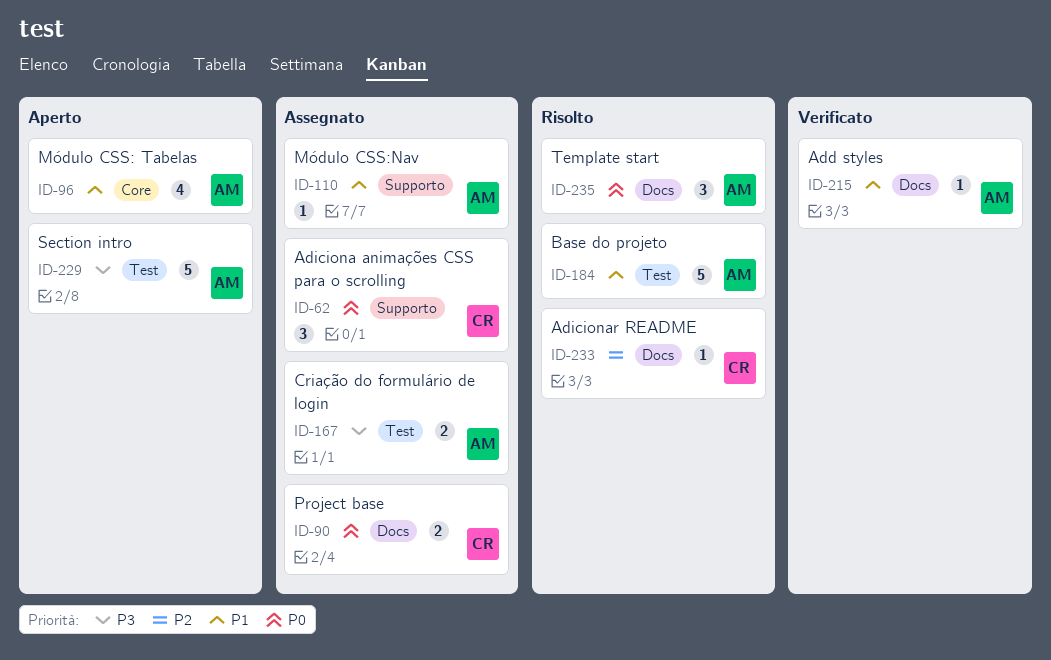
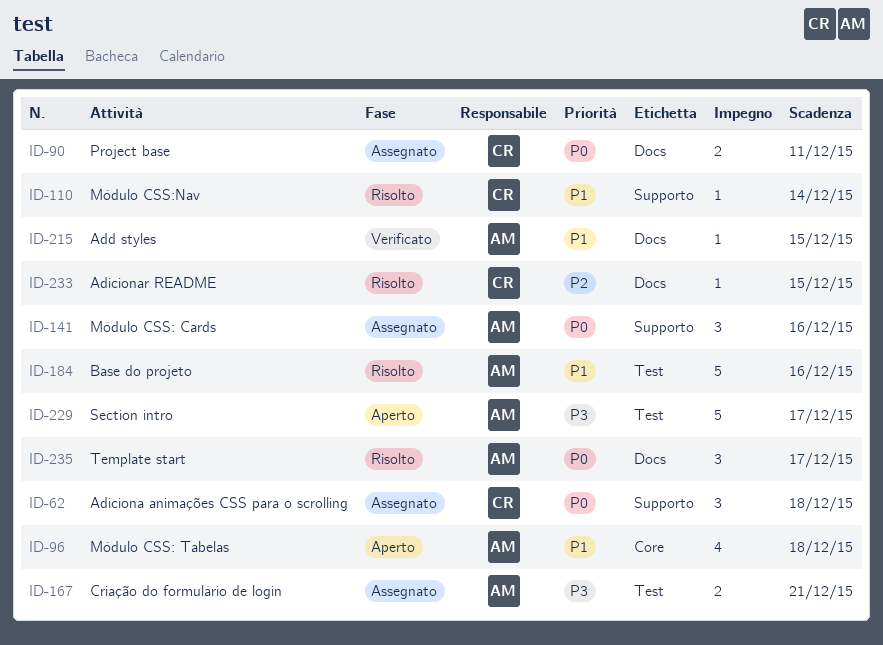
ID-110, status: Assegnato -> Risolto
ID-110, owner: AM -> CR
ID-141: none -> present

